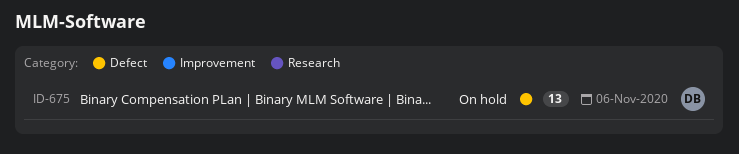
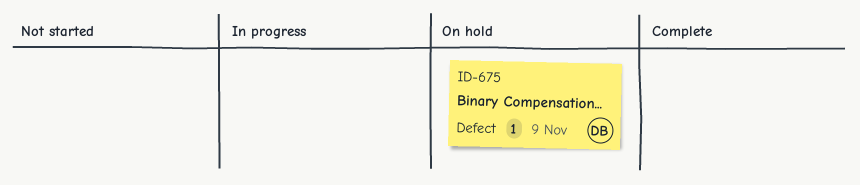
ID-675, estimate: 13 -> 1
ID-675, due: Nov 6 -> Nov 9

